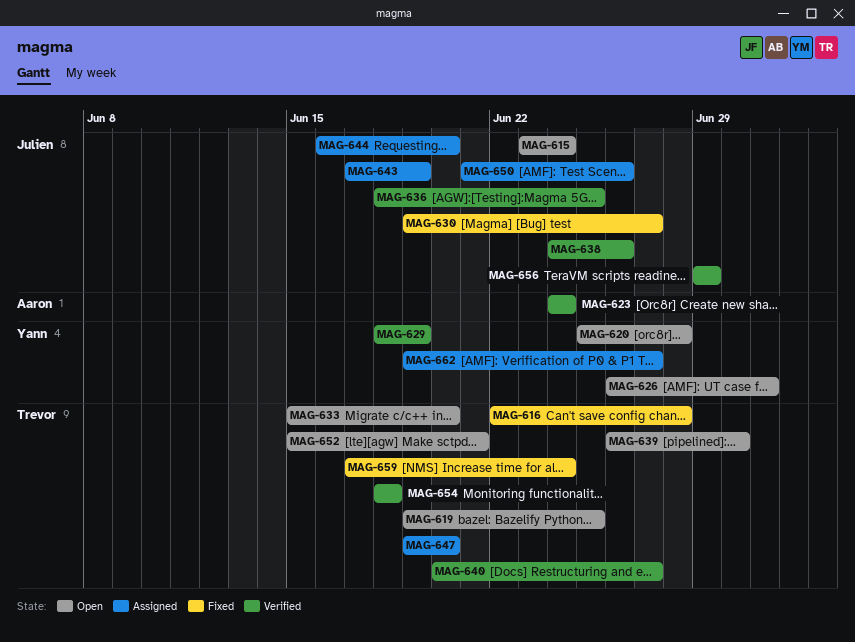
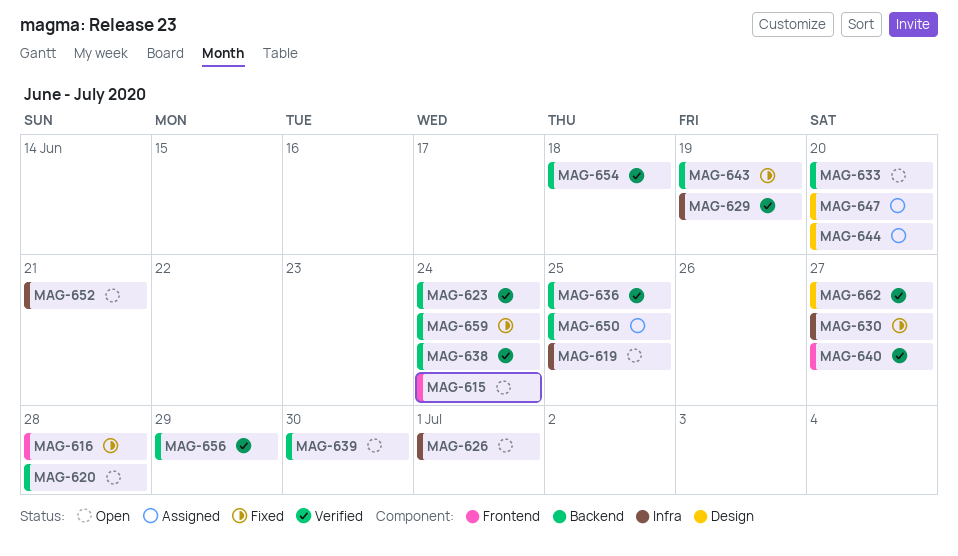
MAG-638, due: Jun 26 -> Jun 24
MAG-643, status: Assigned -> Fixed
MAG-650, due: Jun 26 -> Jun 25
MAG-662, status: Assigned -> Verified

